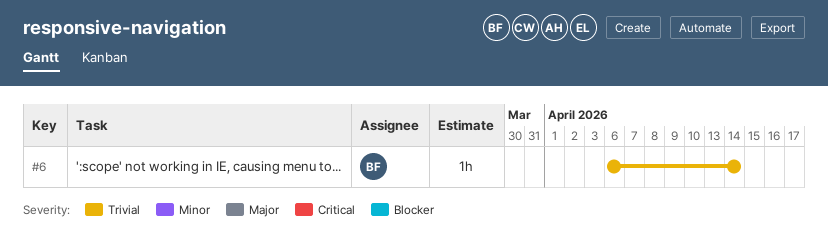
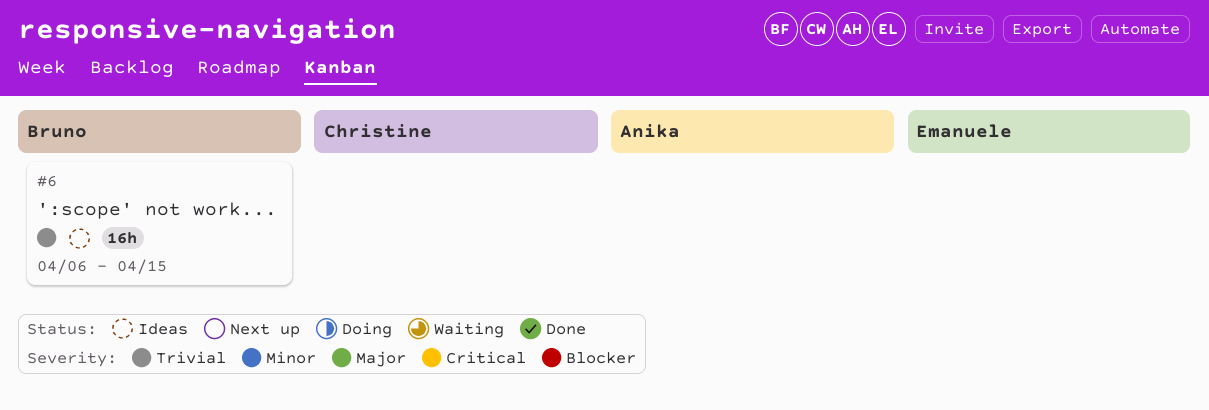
#6, estimate: 1h -> 16h
#6, due: Apr 14 -> Apr 15

